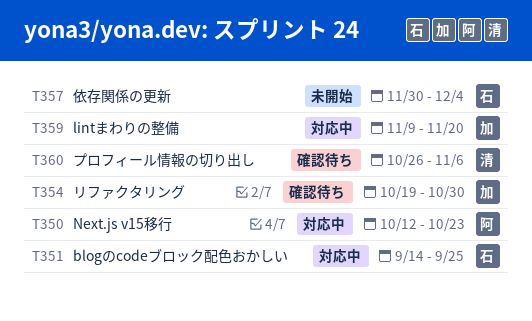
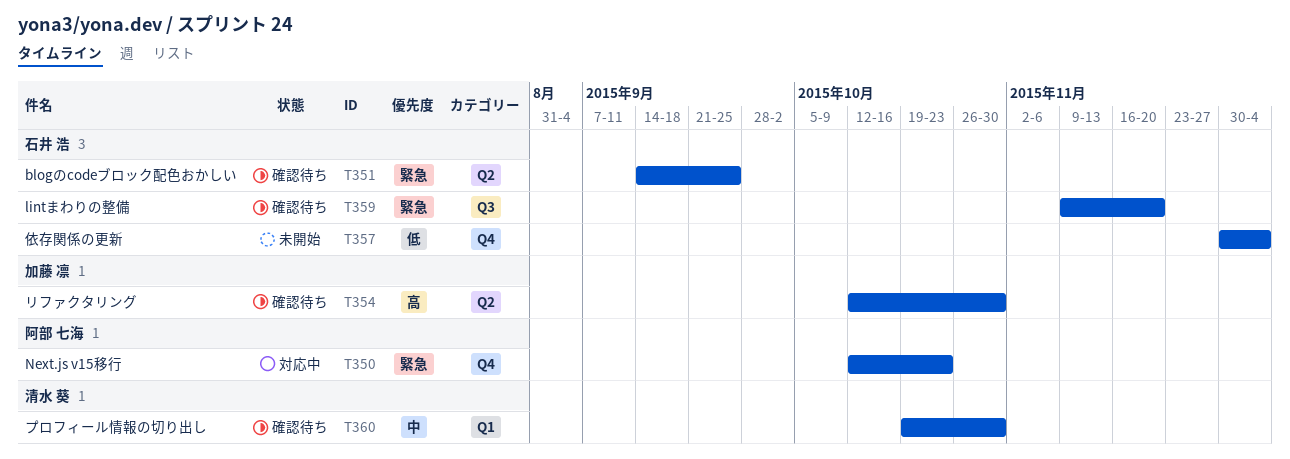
T351, status: 対応中 -> 確認待ち
T354, start: Oct 19 -> Oct 12
T359, status: 対応中 -> 確認待ち
T359, owner: 加藤 凛 -> 石井 浩
T360, start: Oct 26 -> Oct 19
T360, due: Nov 6 -> Oct 30

